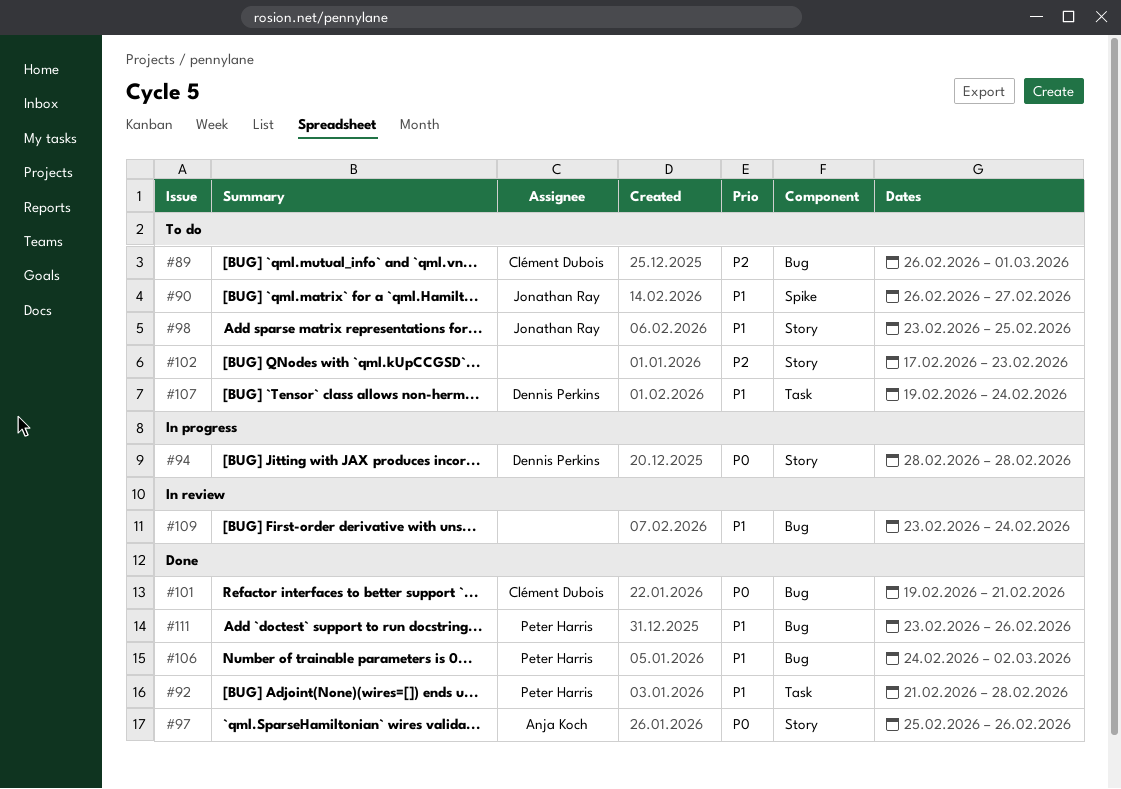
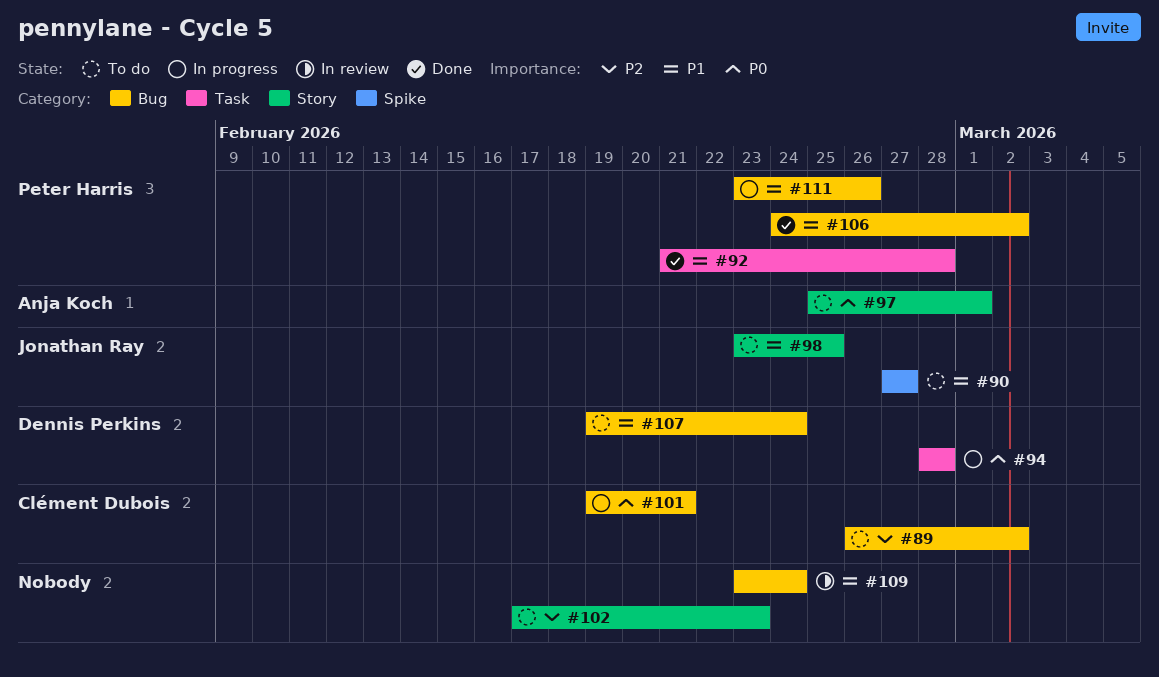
#89, due: Mar 1 -> Mar 2
#90, start: Feb 26 -> Feb 27
#94, label: Story -> Task
#97, status: Done -> To do
#97, due: Feb 26 -> Mar 1
#101, status: Done -> In progress
#107, label: Task -> Bug
#111, status: Done -> In progress

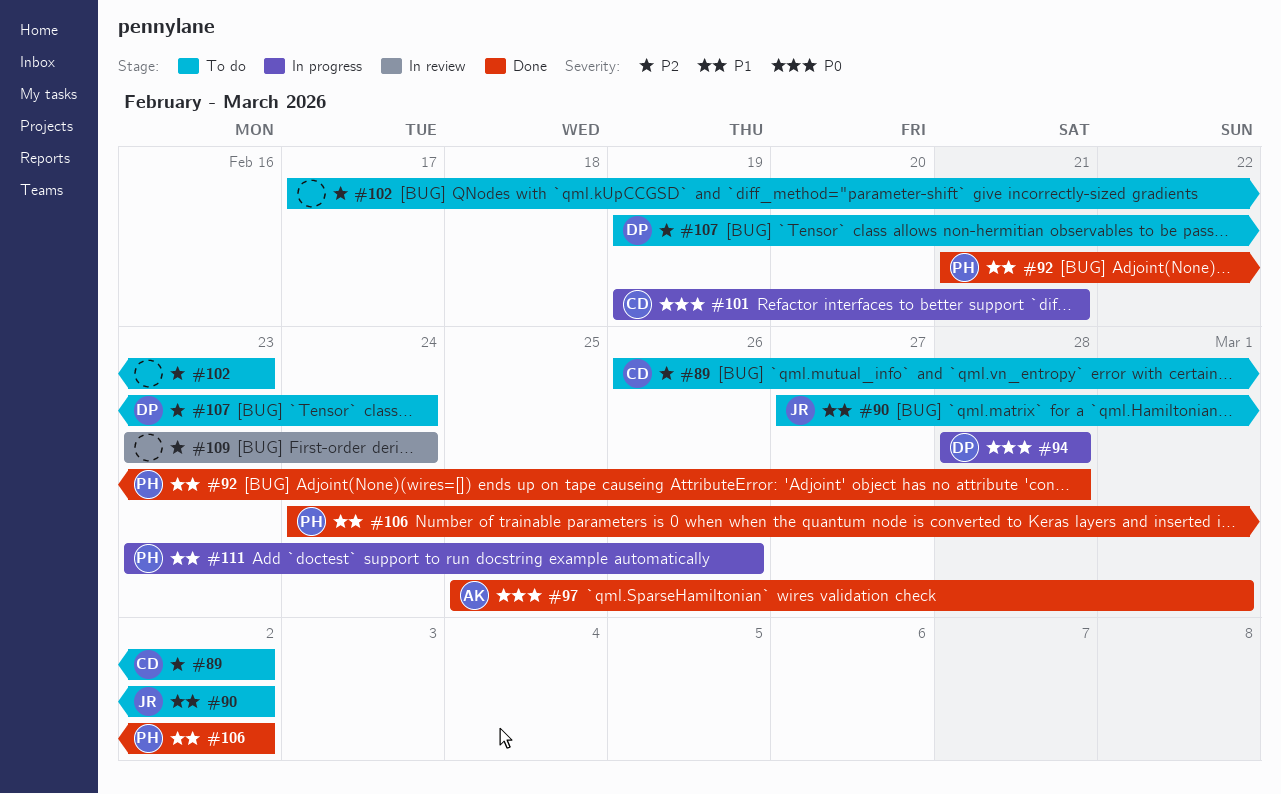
#90, due: Feb 27 -> Mar 2
#97, status: To do -> Done
#98: present -> none
#107, priority: P1 -> P2
#109, priority: P1 -> P2

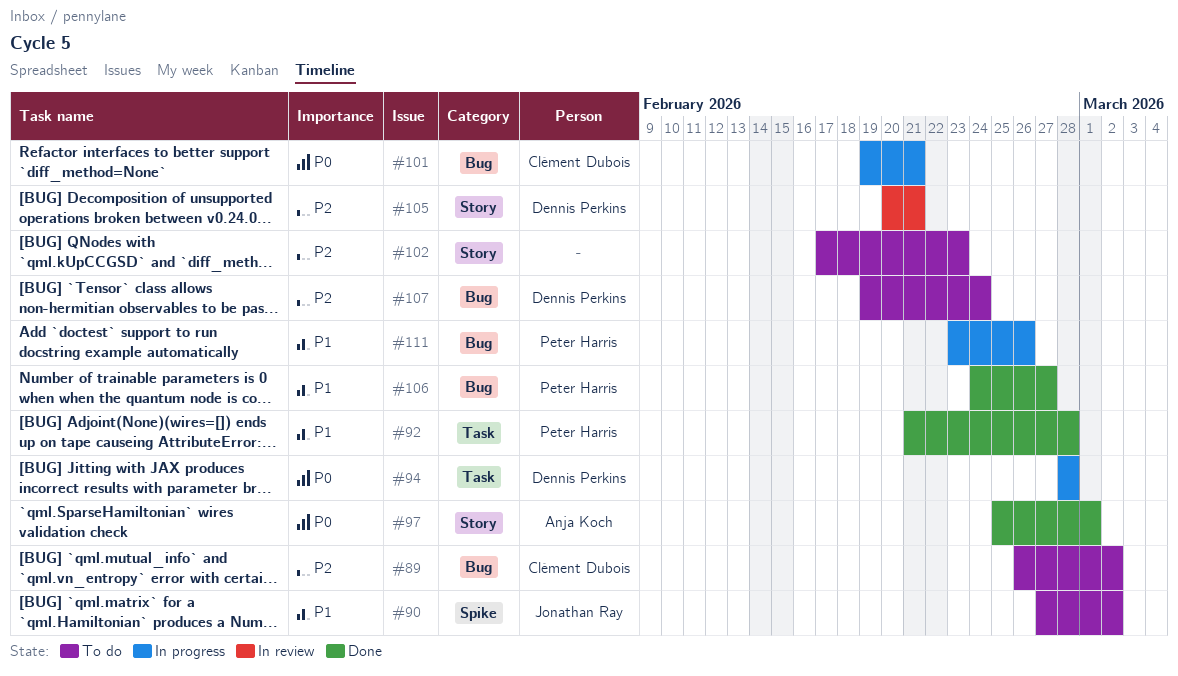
#105: none -> present
#106, due: Mar 2 -> Feb 27
#109: present -> none

